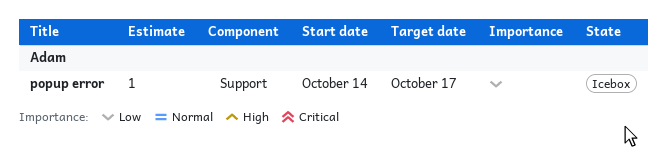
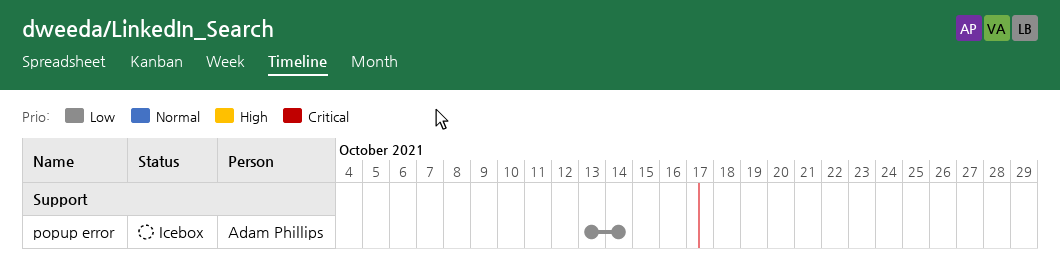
popup error, start: Oct 14 -> Oct 13
popup error, due: Oct 17 -> Oct 14

